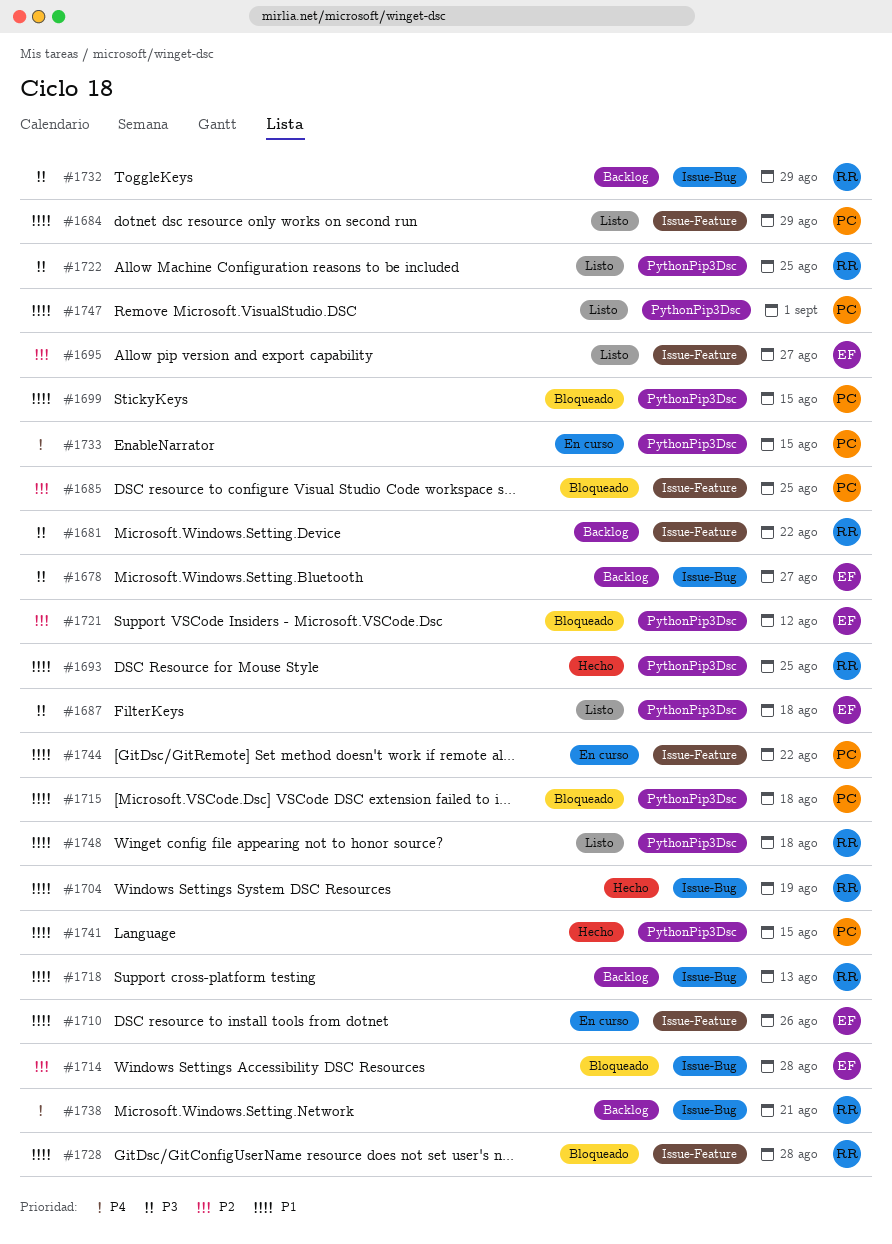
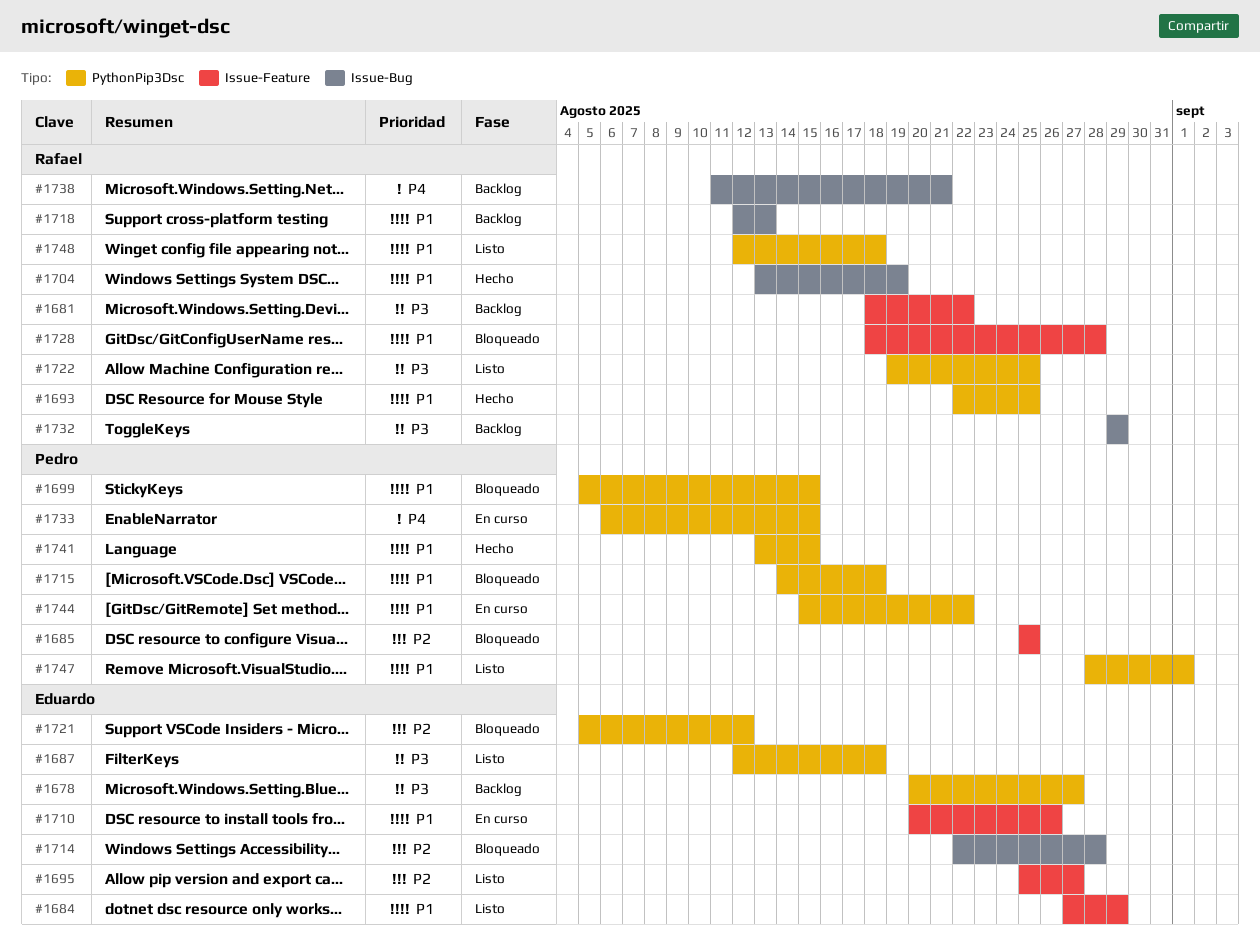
#1678, label: Issue-Bug -> PythonPip3Dsc
#1684, owner: Pedro -> Eduardo
#1744, label: Issue-Feature -> PythonPip3Dsc

